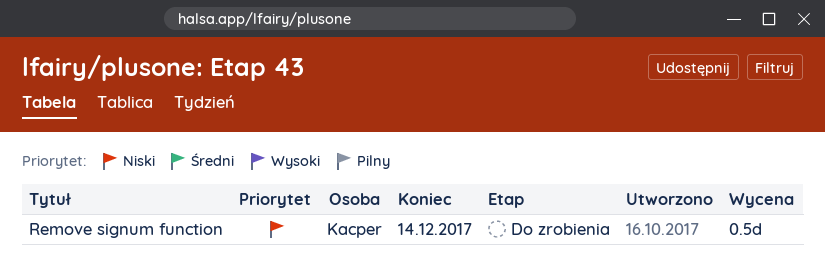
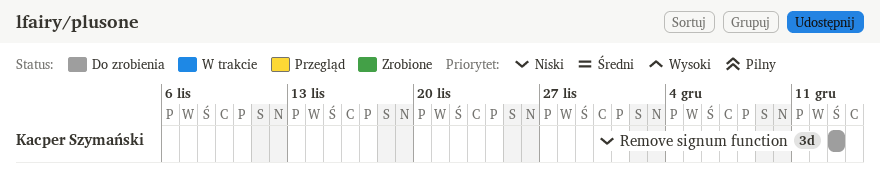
Remove signum function, estimate: 0.5d -> 3d
Remove signum function, due: Dec 14 -> Dec 13

